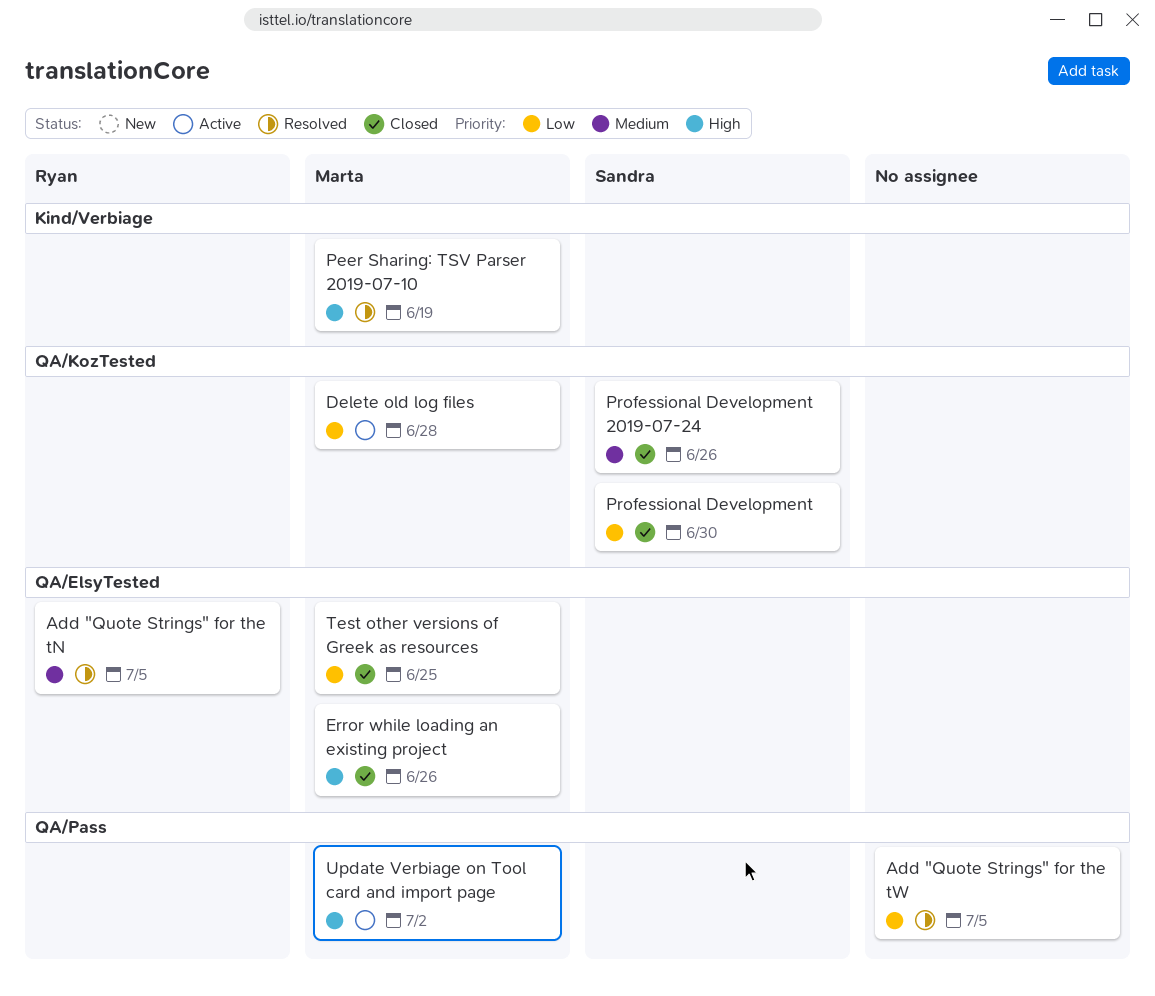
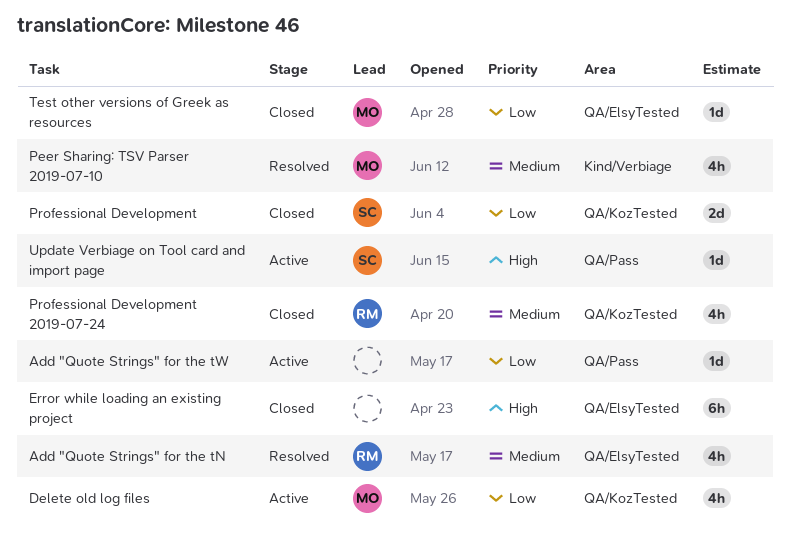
Add "Quote Strings" for the tW, status: Resolved -> Active
Error while loading an existing project, owner: Marta -> none
Peer Sharing: TSV Parser 2019-07-10, priority: High -> Medium
Professional Development 2019-07-24, owner: Sandra -> Ryan
Update Verbiage on Tool card and import page, owner: Marta -> Sandra

